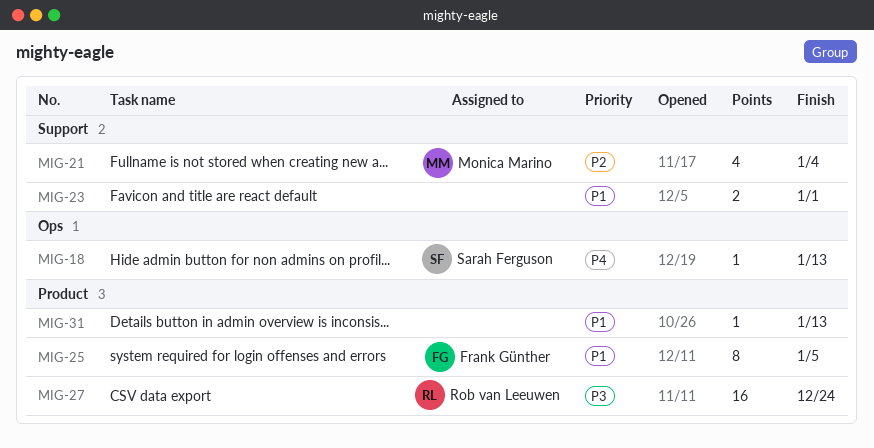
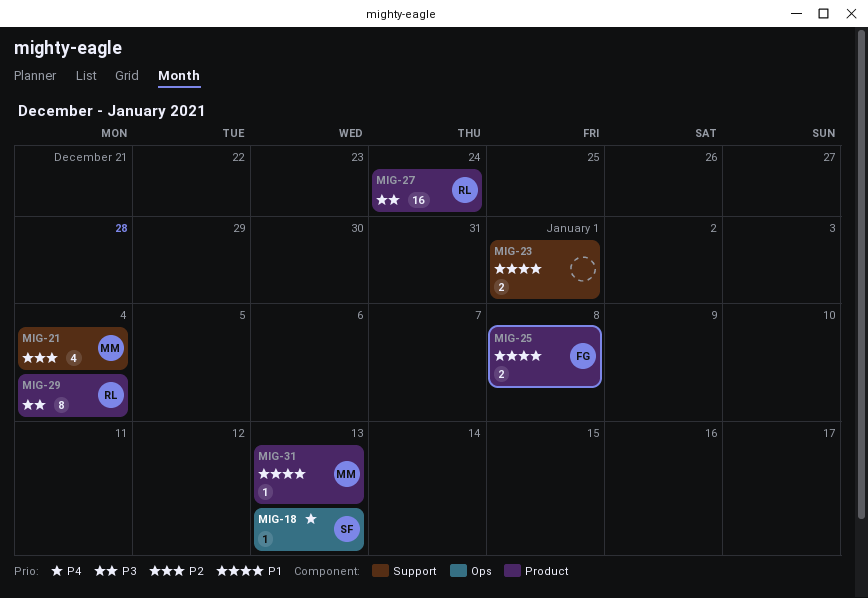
MIG-25, estimate: 8 -> 2
MIG-25, due: Jan 5 -> Jan 8
MIG-29: none -> present
MIG-31, owner: none -> Monica Marino

